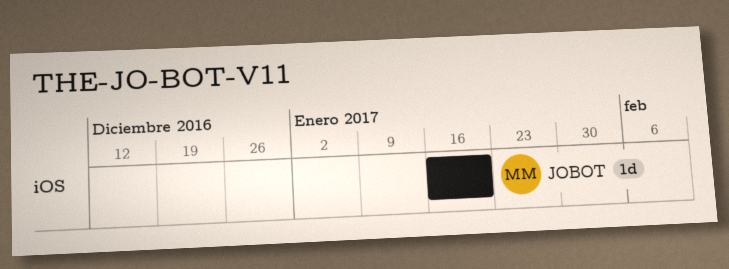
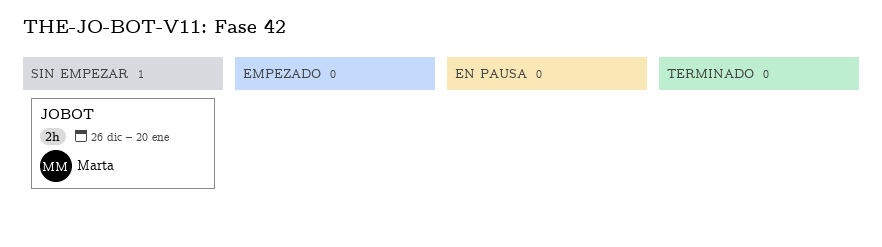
JOBOT, estimate: 1d -> 2h
JOBOT, start: Jan 16 -> Dec 26

